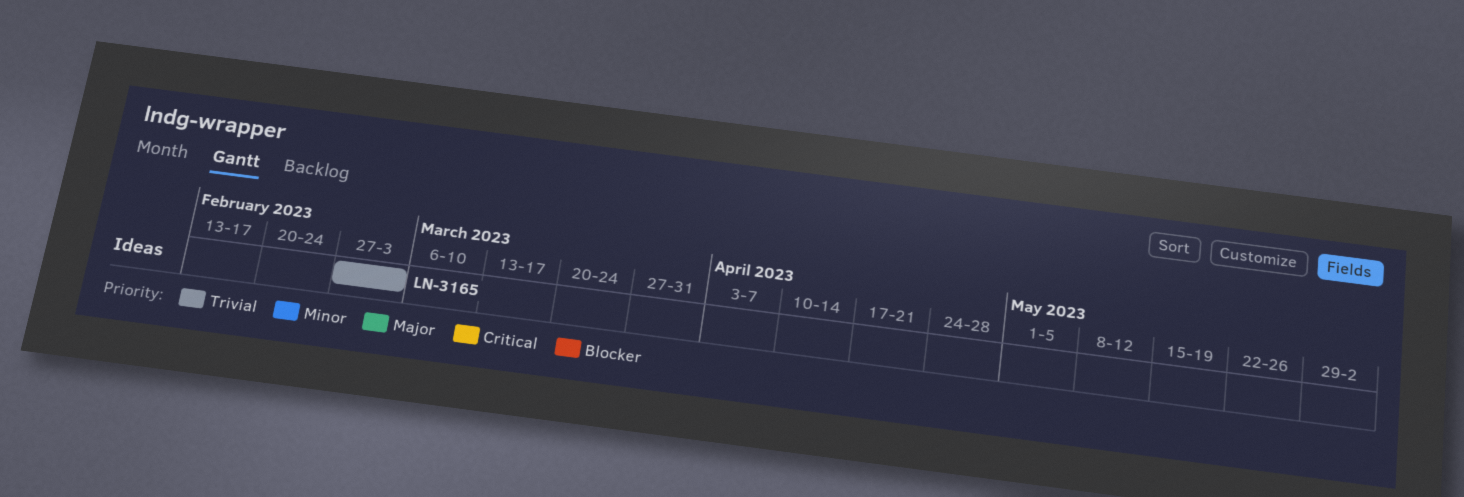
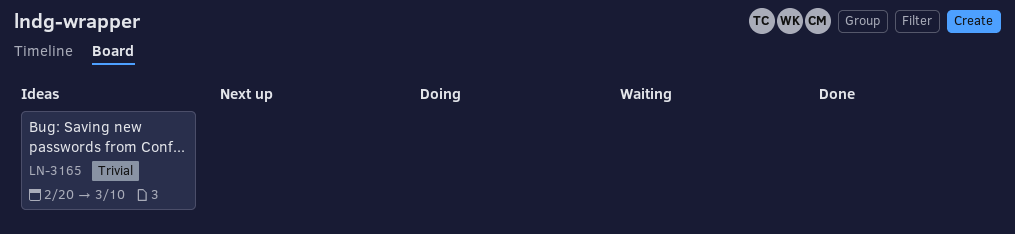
LN-3165, start: Feb 27 -> Feb 20
LN-3165, due: Mar 3 -> Mar 10

